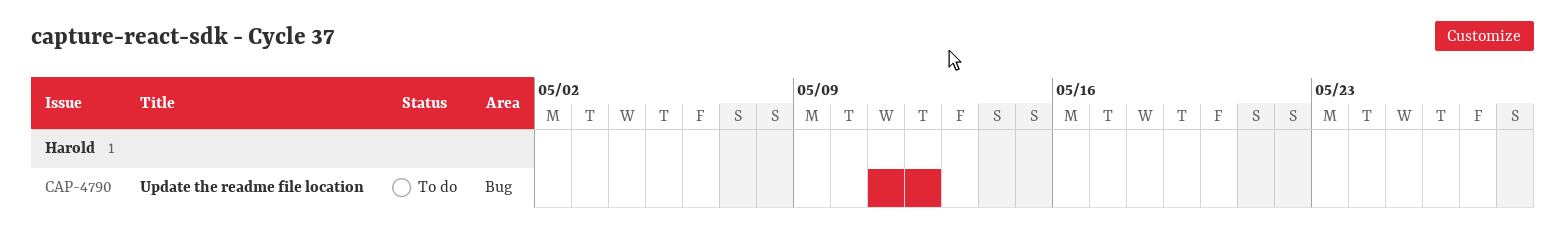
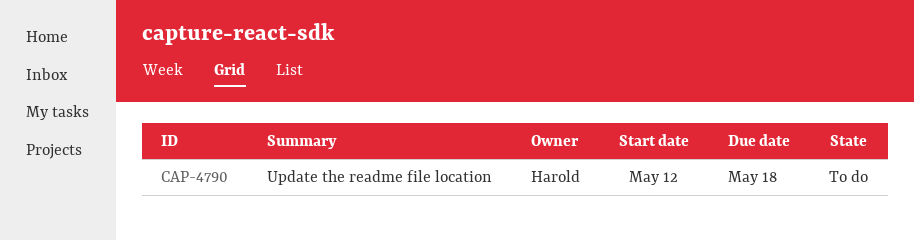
CAP-4790, start: May 11 -> May 12
CAP-4790, due: May 12 -> May 18

